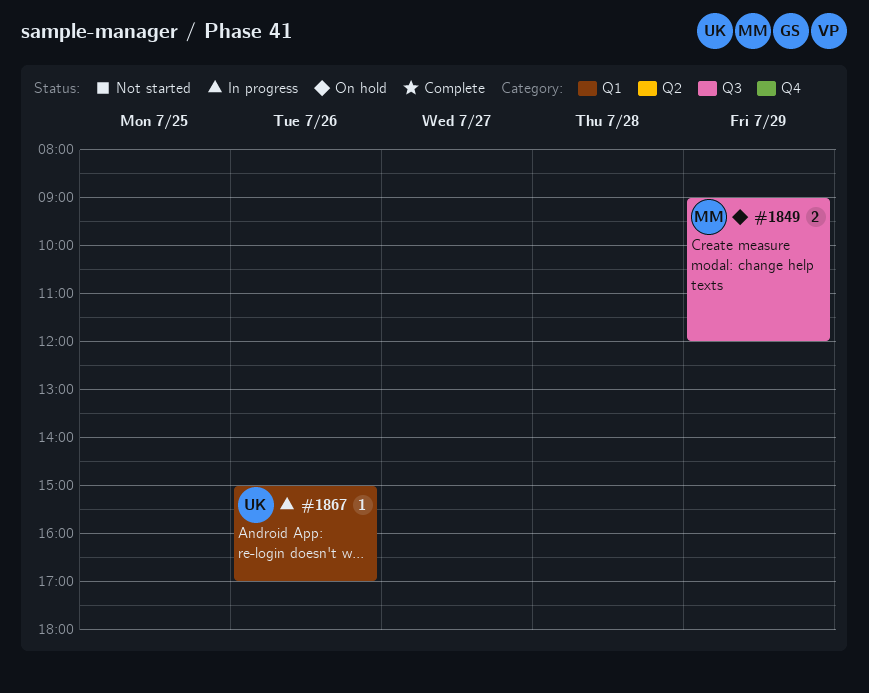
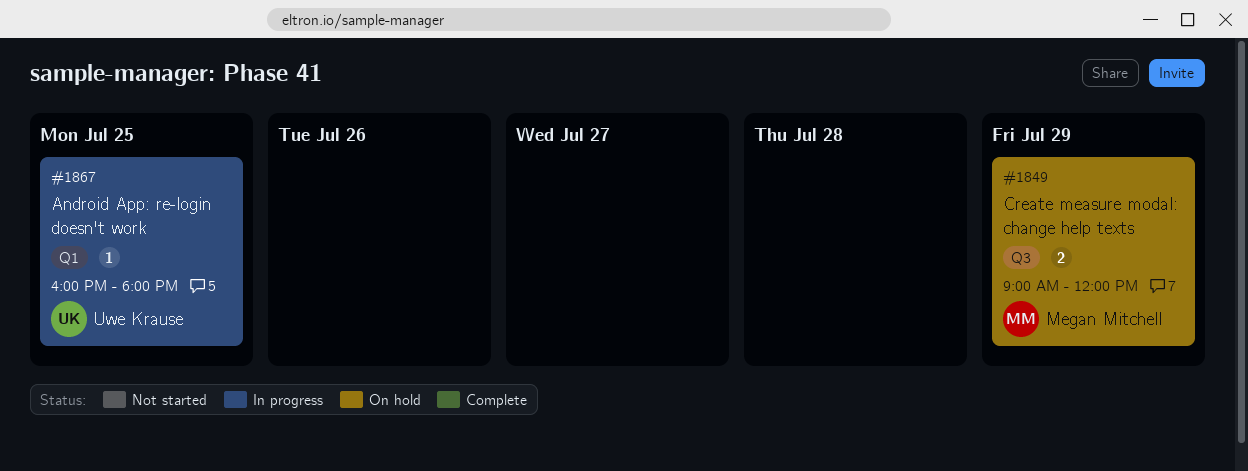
#1867, day: Jul 26 -> Jul 25
#1867, begins: 15:00 -> 16:00
#1867, ends: 17:00 -> 18:00

